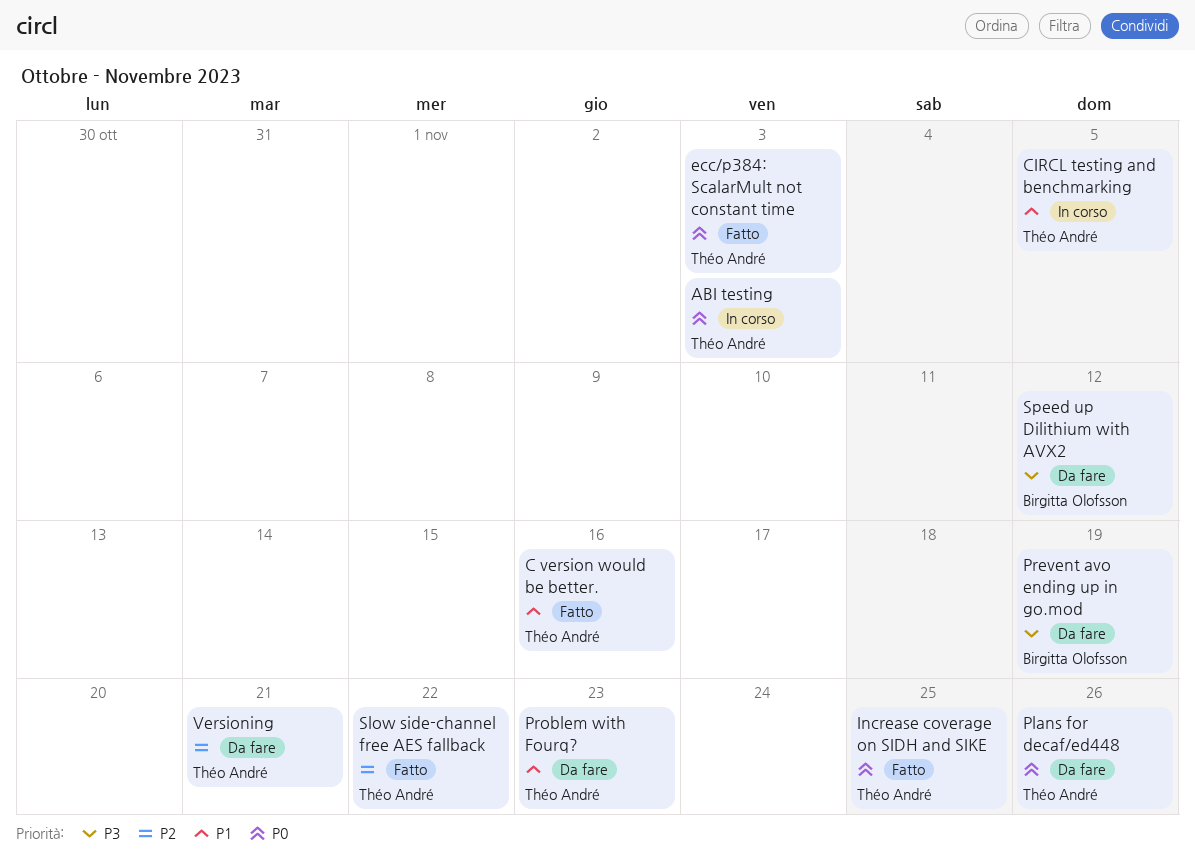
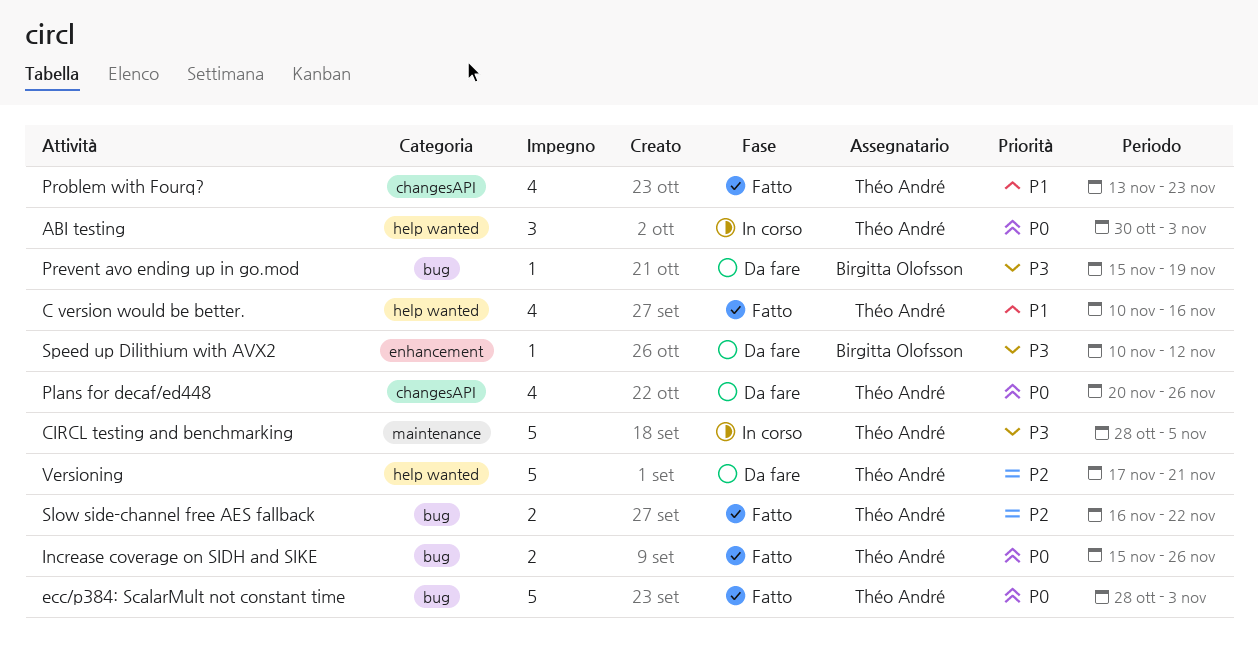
CIRCL testing and benchmarking, priority: P1 -> P3
Increase coverage on SIDH and SIKE, due: Nov 25 -> Nov 26
Problem with Fourq?, status: Da fare -> Fatto

